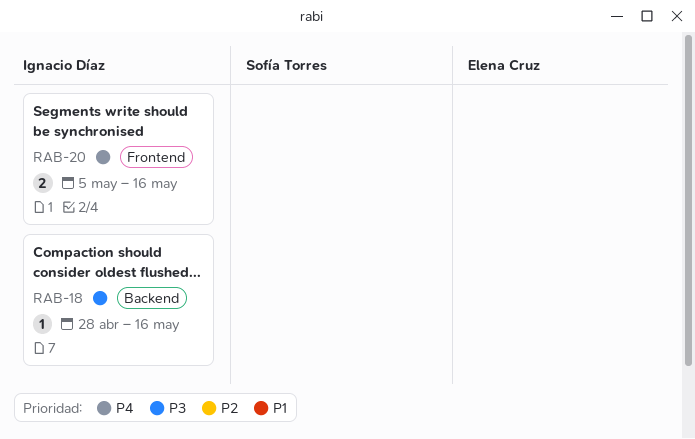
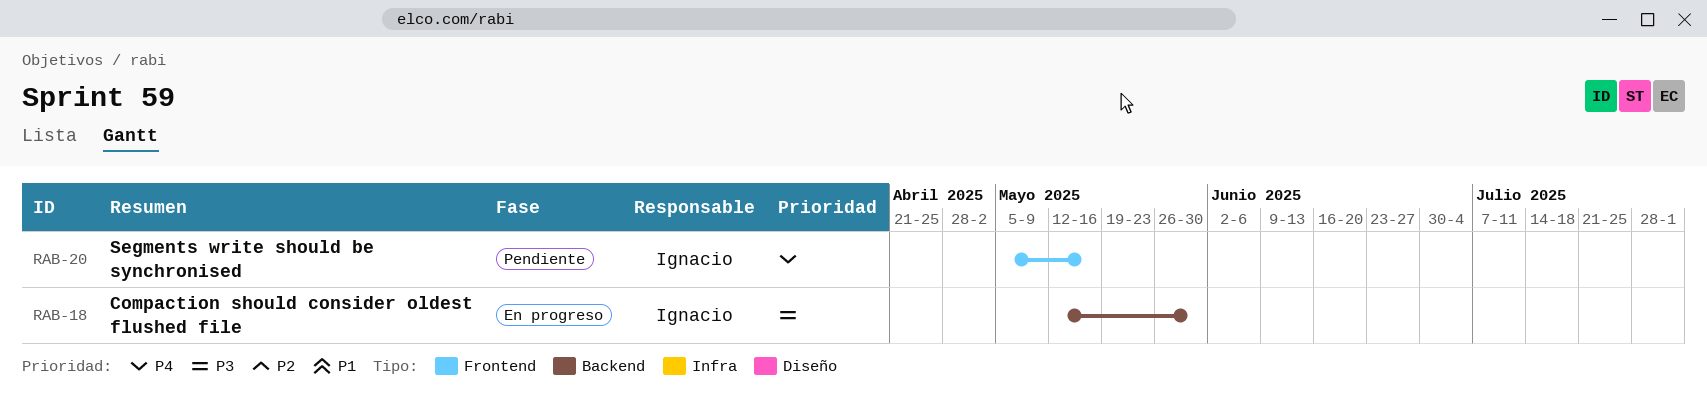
RAB-18, start: Apr 28 -> May 12
RAB-18, due: May 16 -> May 30

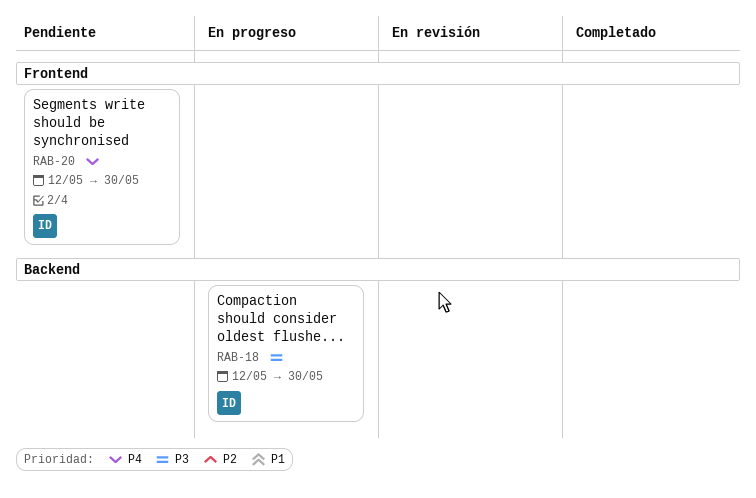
RAB-20, start: May 5 -> May 12
RAB-20, due: May 16 -> May 30

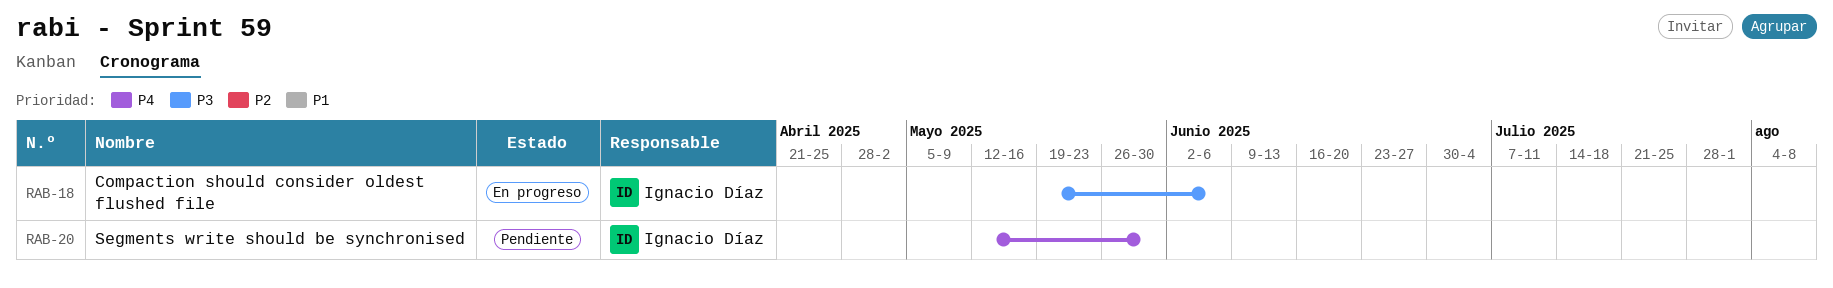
RAB-18, start: May 12 -> May 19
RAB-18, due: May 30 -> Jun 6

